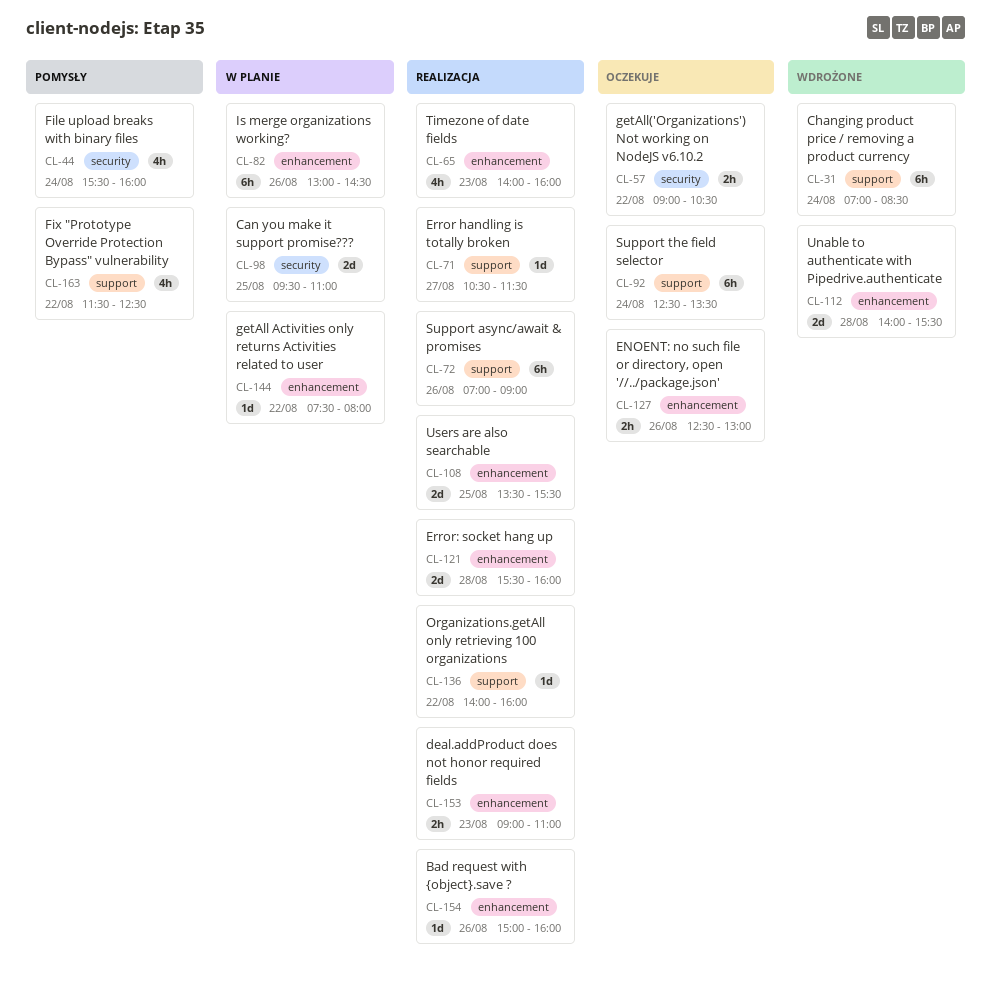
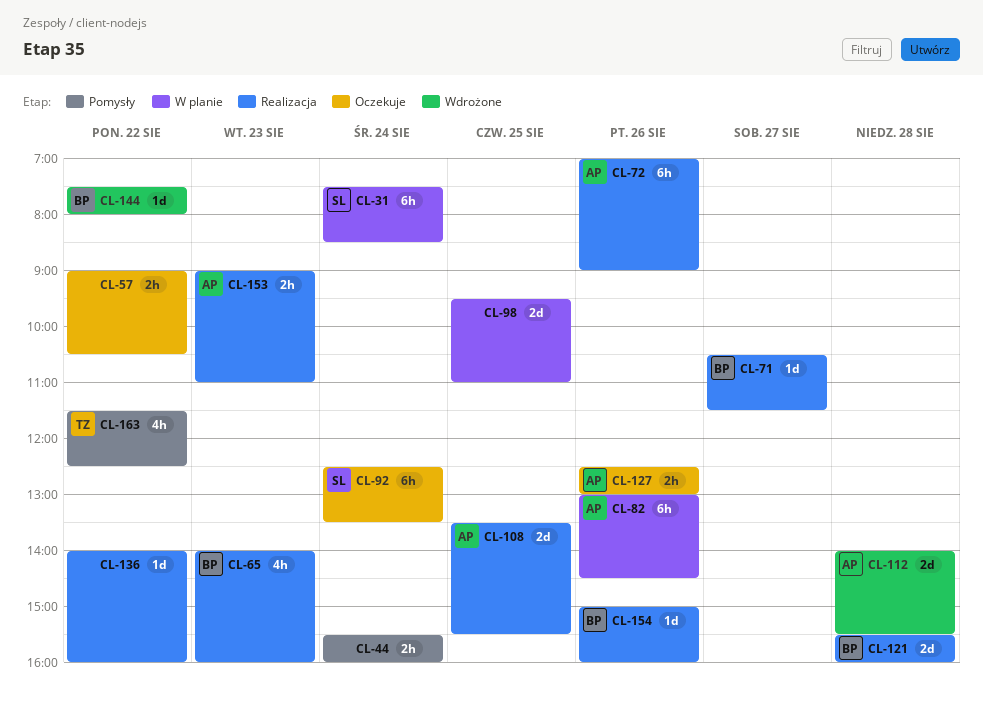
CL-31, status: Wdrożone -> W planie
CL-31, begins: 07:00 -> 07:30
CL-44, estimate: 4h -> 2h
CL-144, status: W planie -> Wdrożone

